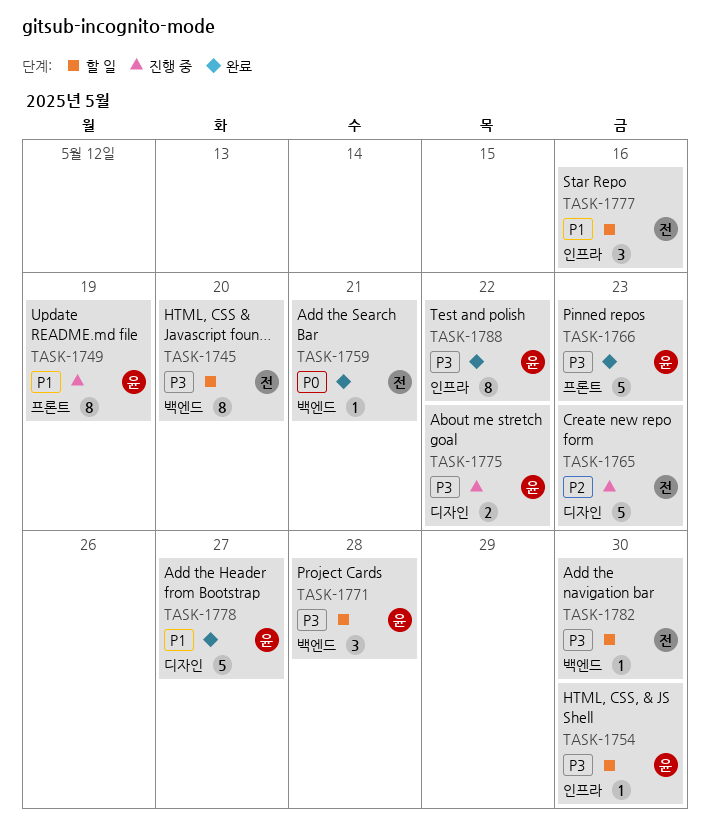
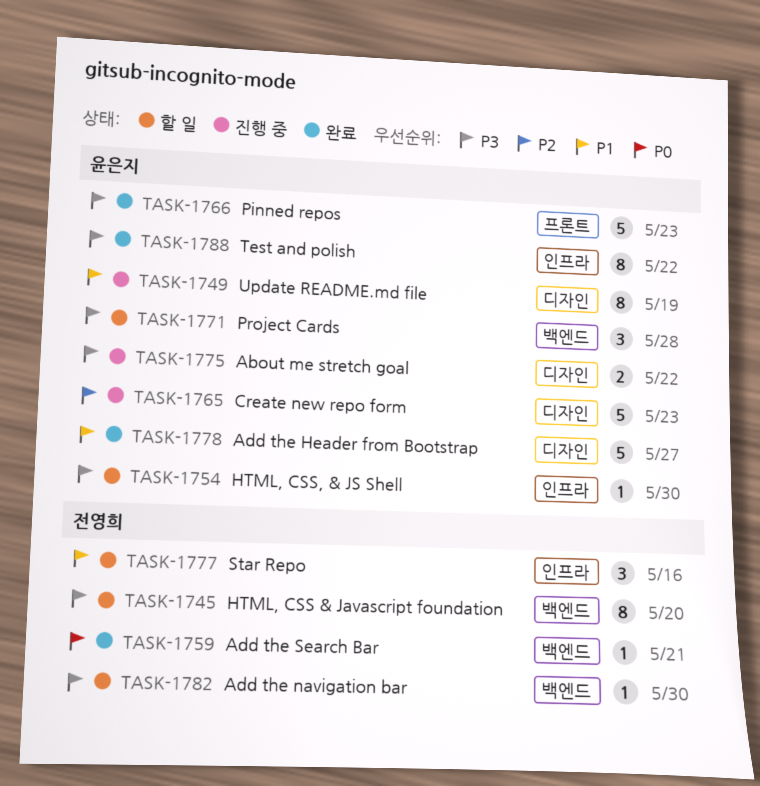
TASK-1749, label: 프론트 -> 디자인
TASK-1765, owner: 전영희 -> 윤은지

